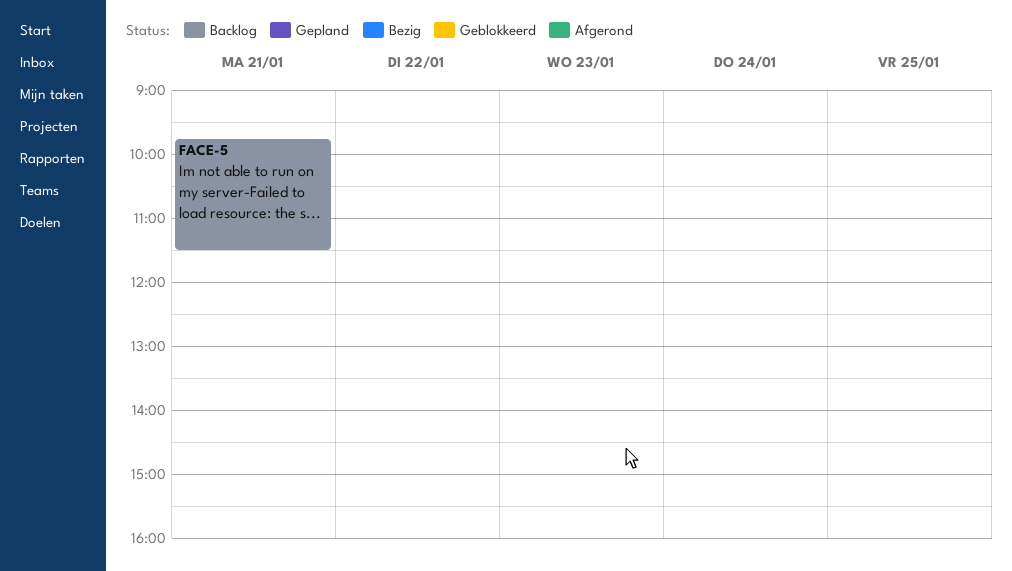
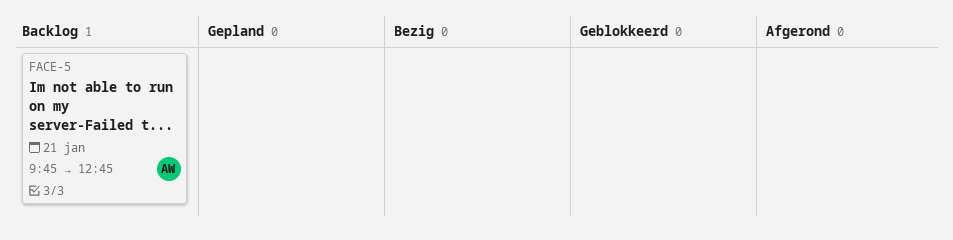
FACE-5, ends: 11:30 -> 12:45

